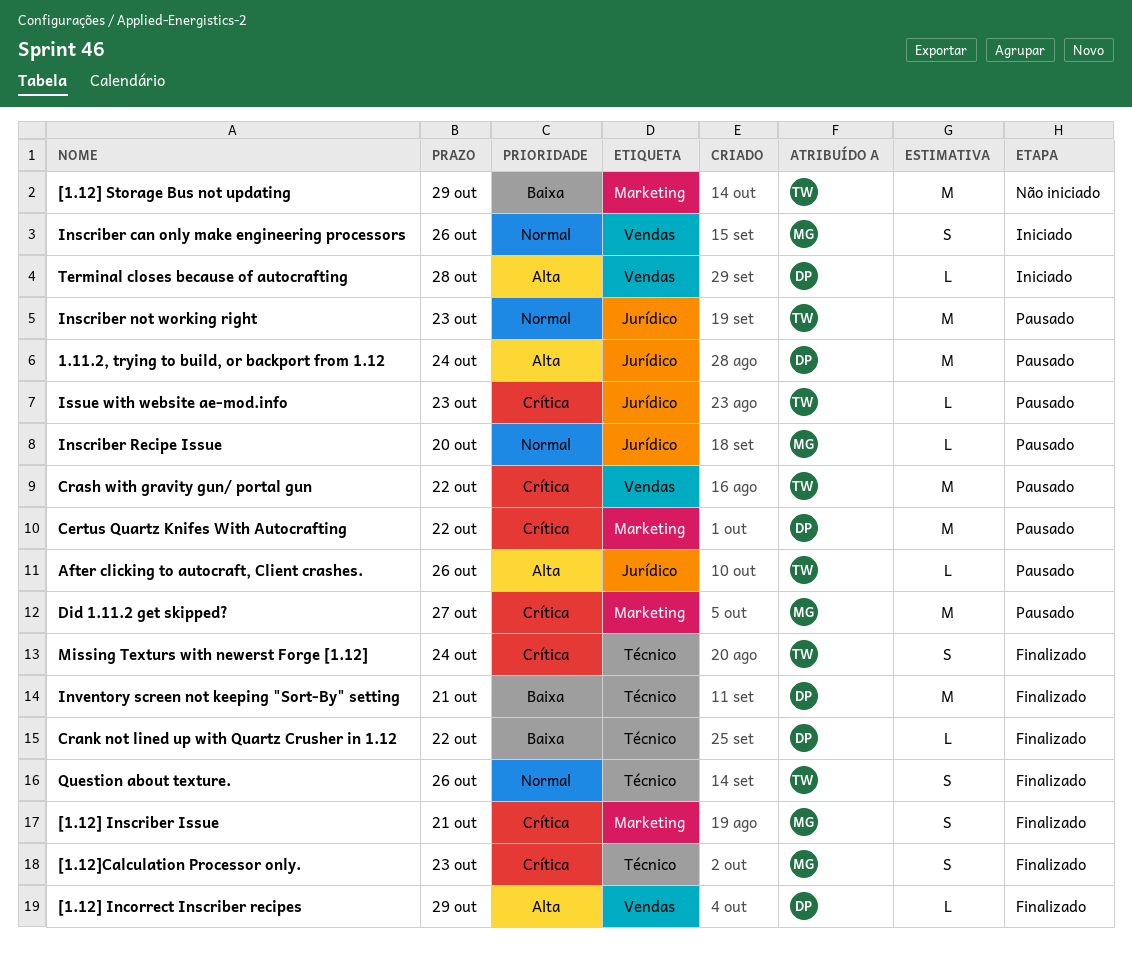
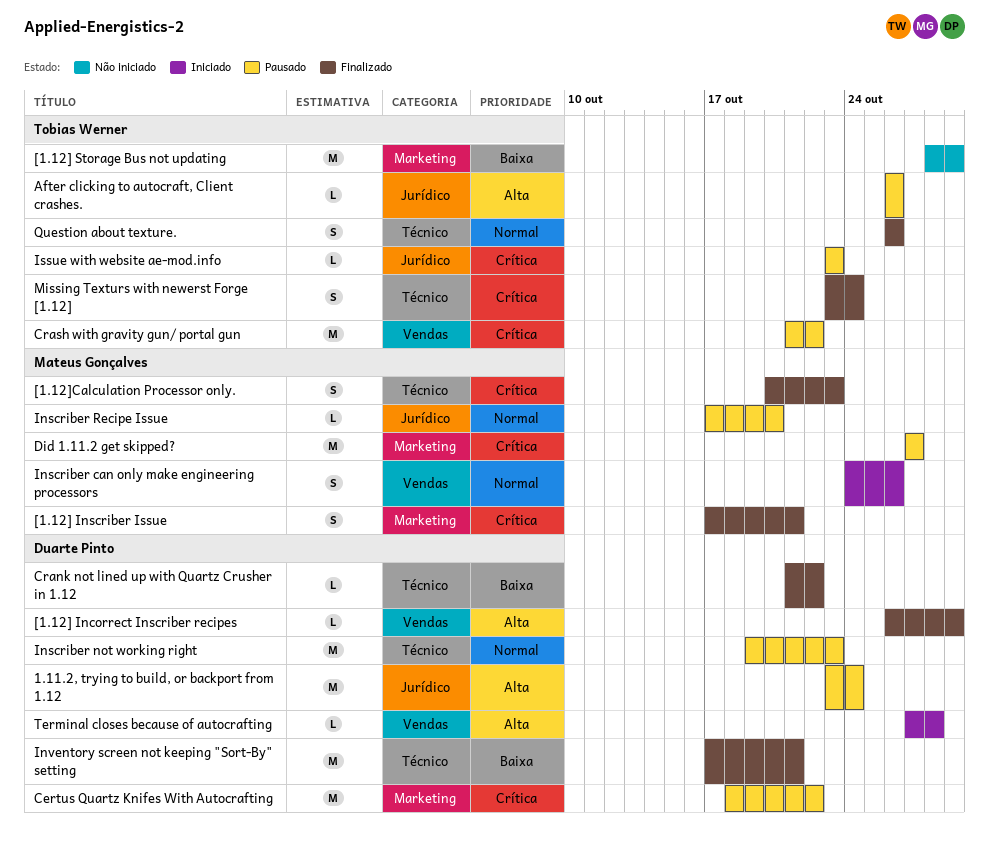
Inscriber not working right, owner: Tobias Werner -> Duarte Pinto
Inscriber not working right, label: Jurídico -> Técnico

